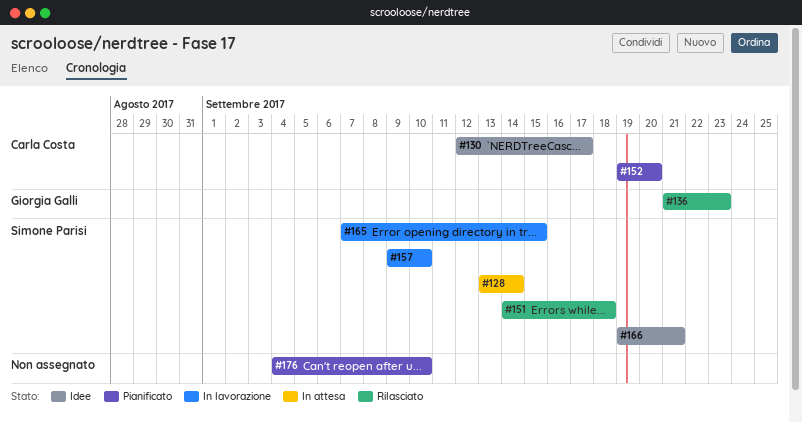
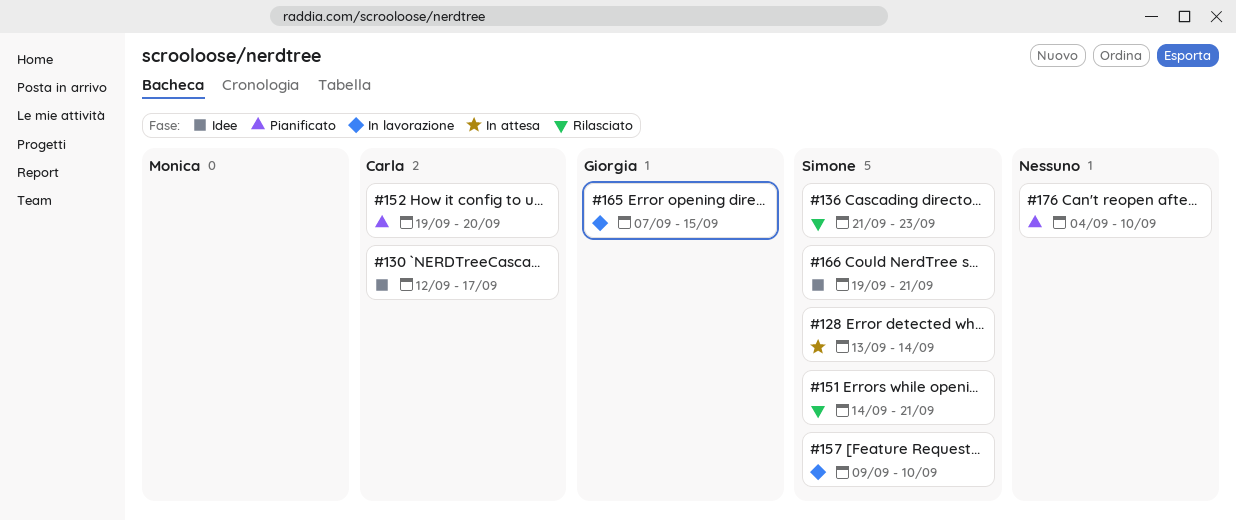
#136, owner: Giorgia Galli -> Simone Parisi
#151, due: Sep 18 -> Sep 21
#165, owner: Simone Parisi -> Giorgia Galli

